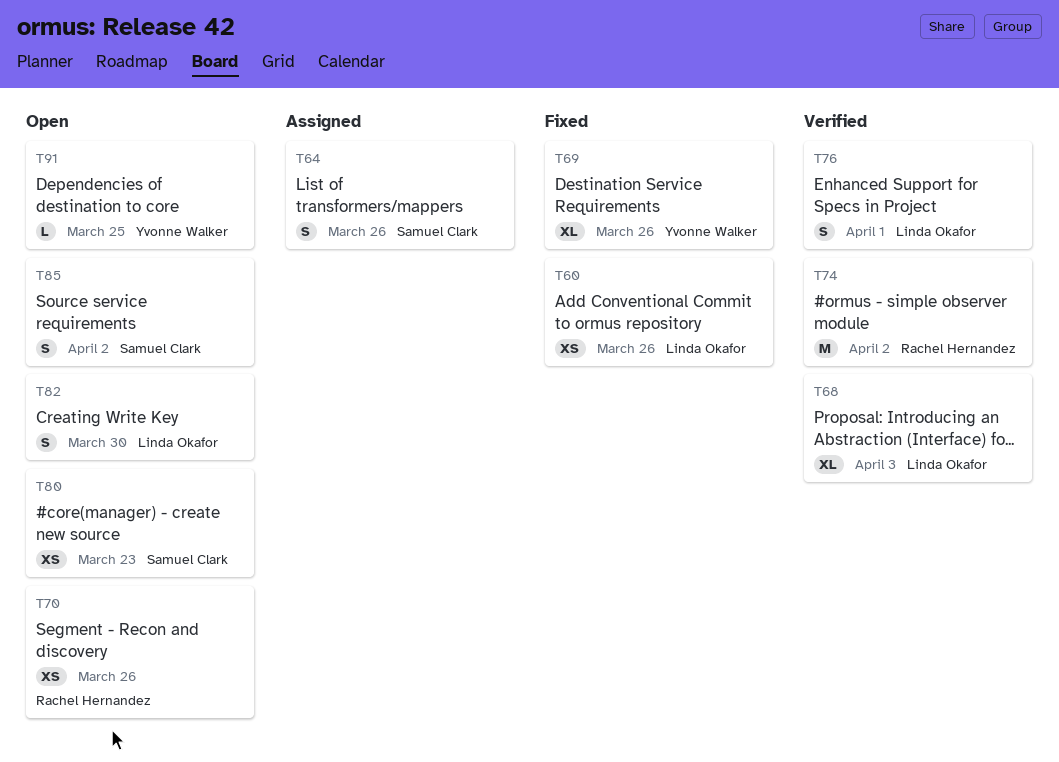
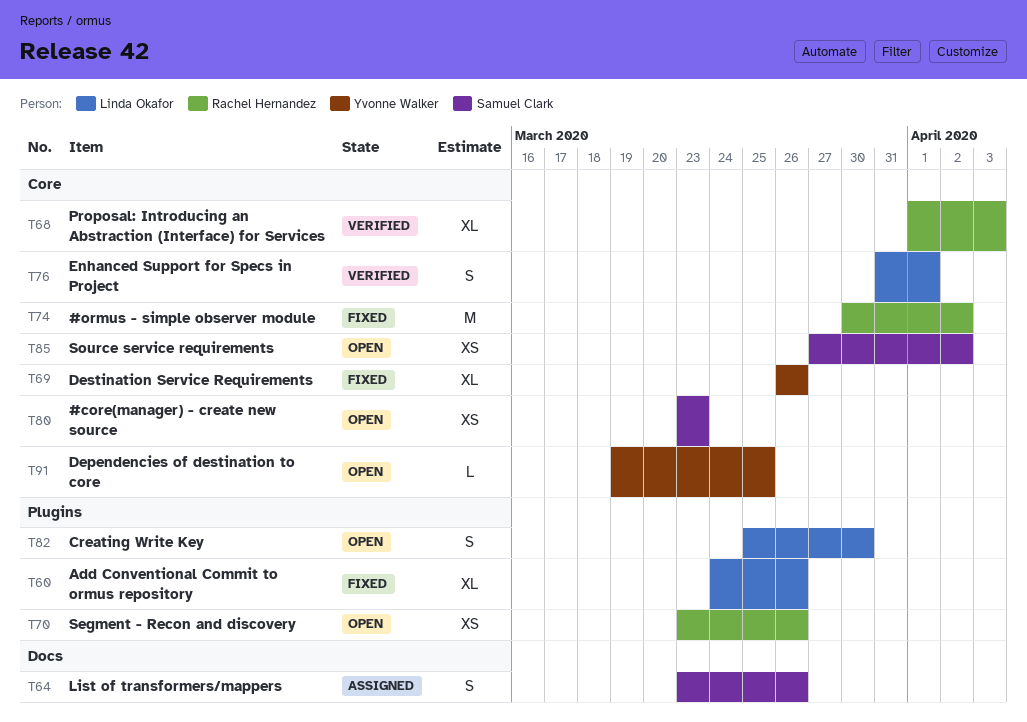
T60, estimate: XS -> XL
T68, owner: Linda Okafor -> Rachel Hernandez
T74, status: Verified -> Fixed
T85, estimate: S -> XS

